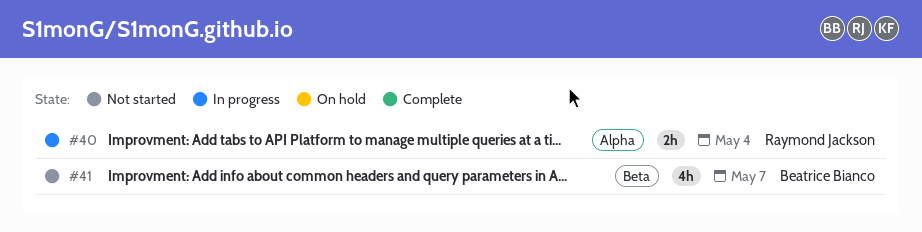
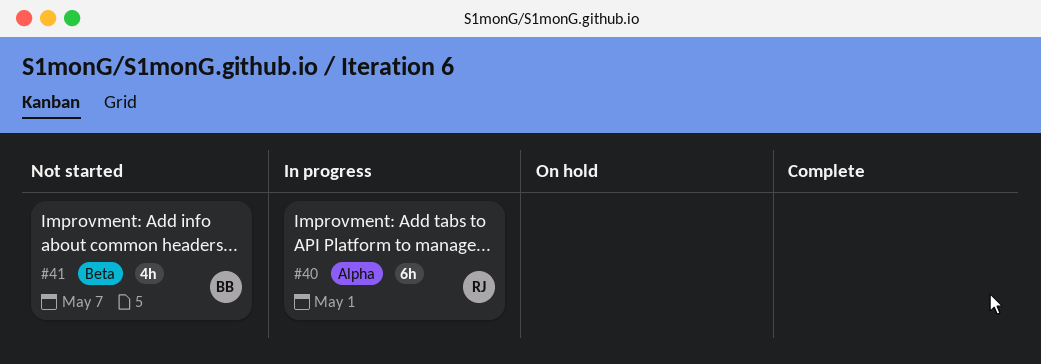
#40, estimate: 2h -> 6h
#40, due: May 4 -> May 1

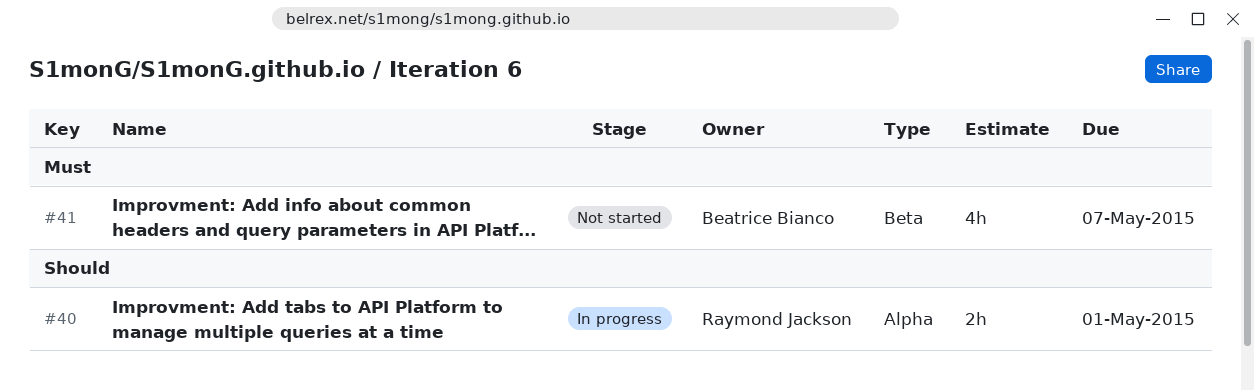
#40, estimate: 6h -> 2h

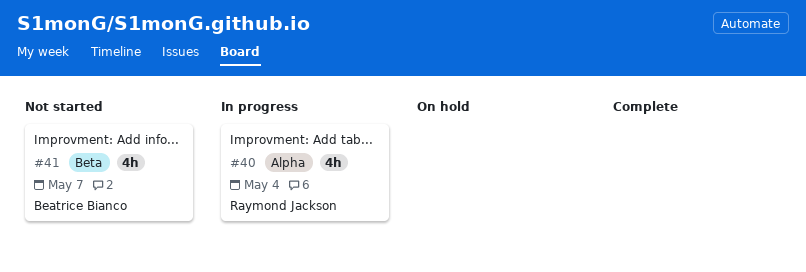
#40, estimate: 2h -> 4h
#40, due: May 1 -> May 4

